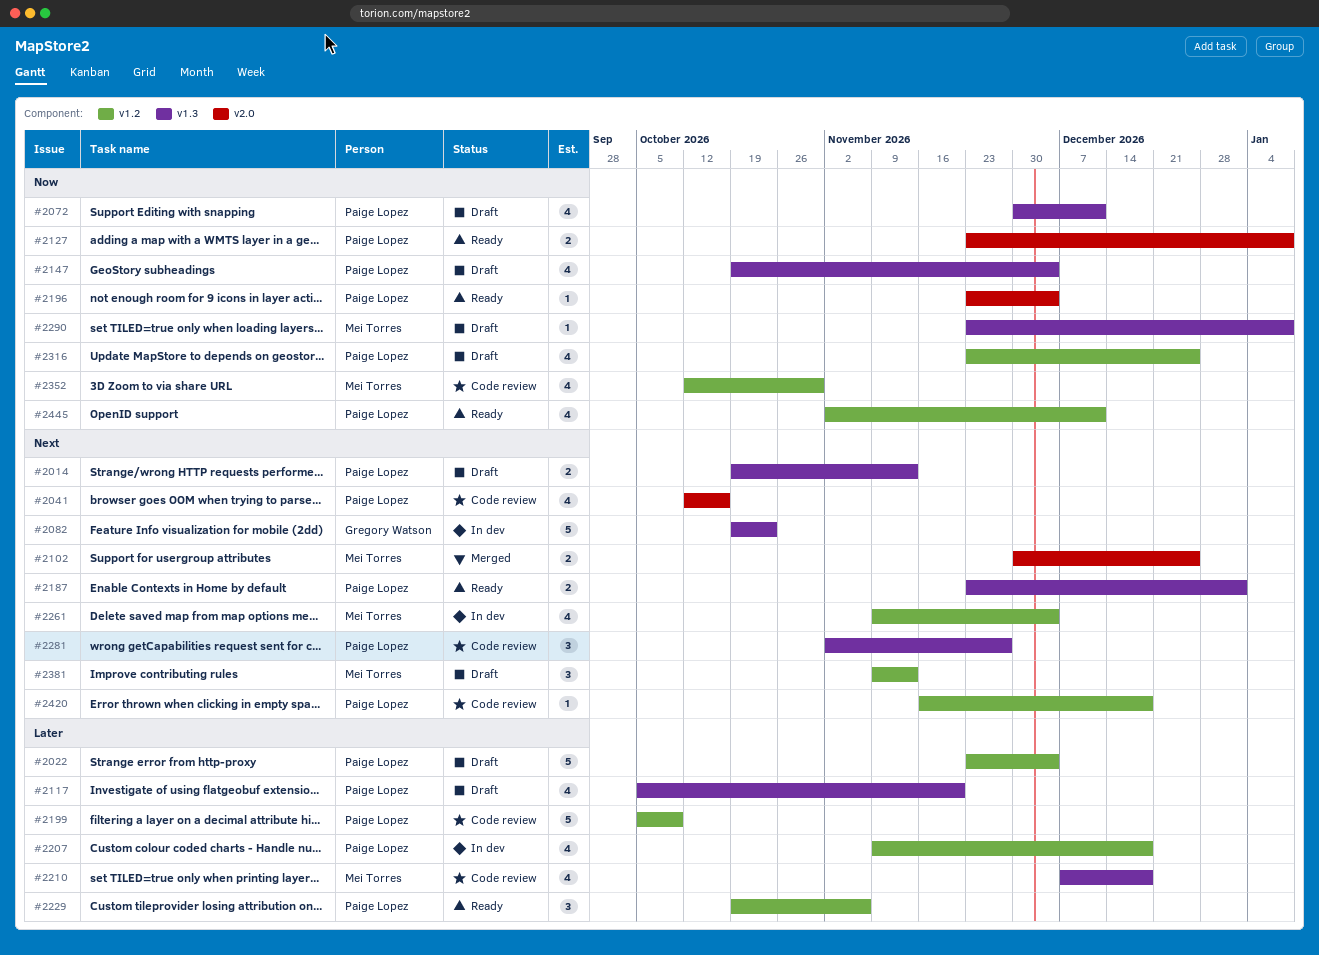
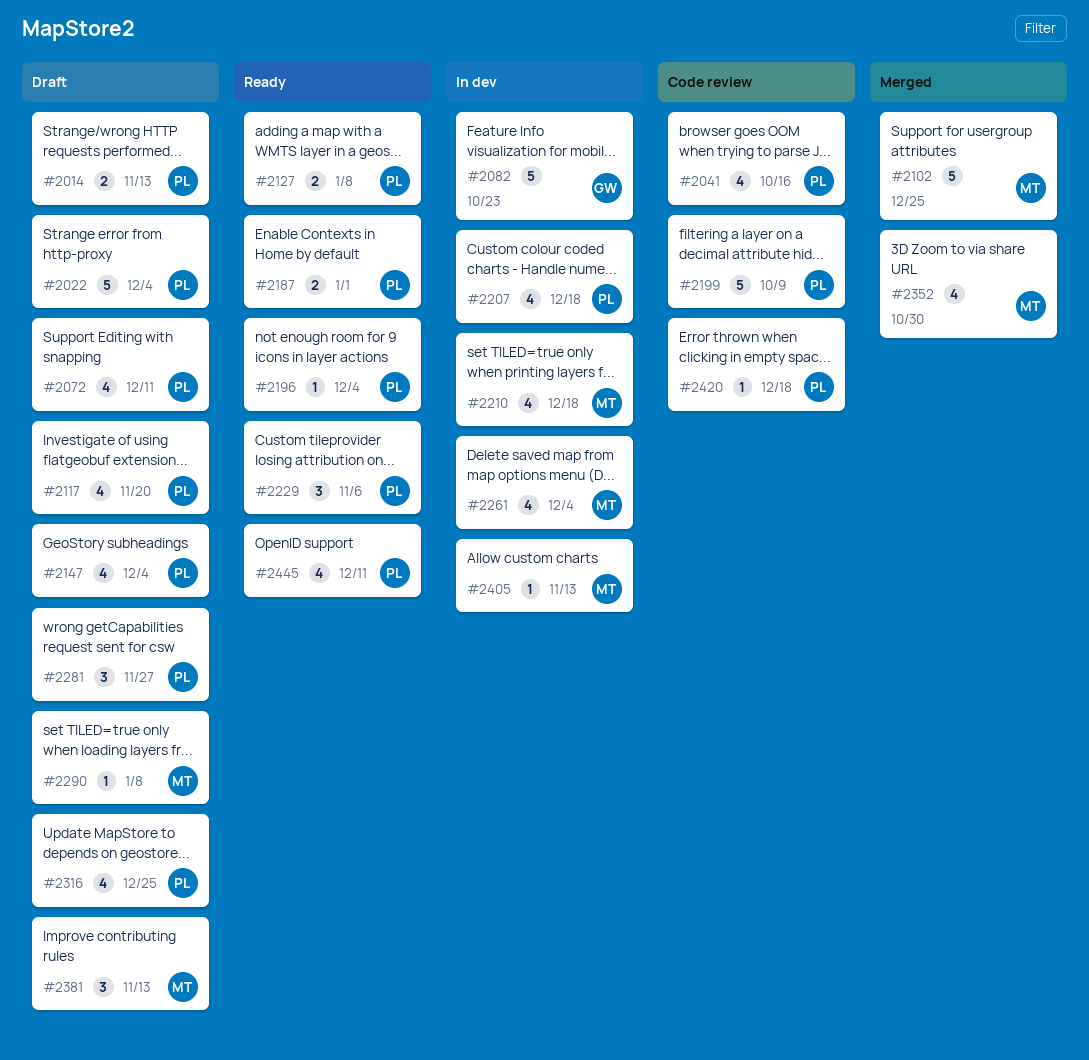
#2102, estimate: 2 -> 5
#2210, status: Code review -> In dev
#2281, status: Code review -> Draft
#2352, status: Code review -> Merged
#2405: none -> present

